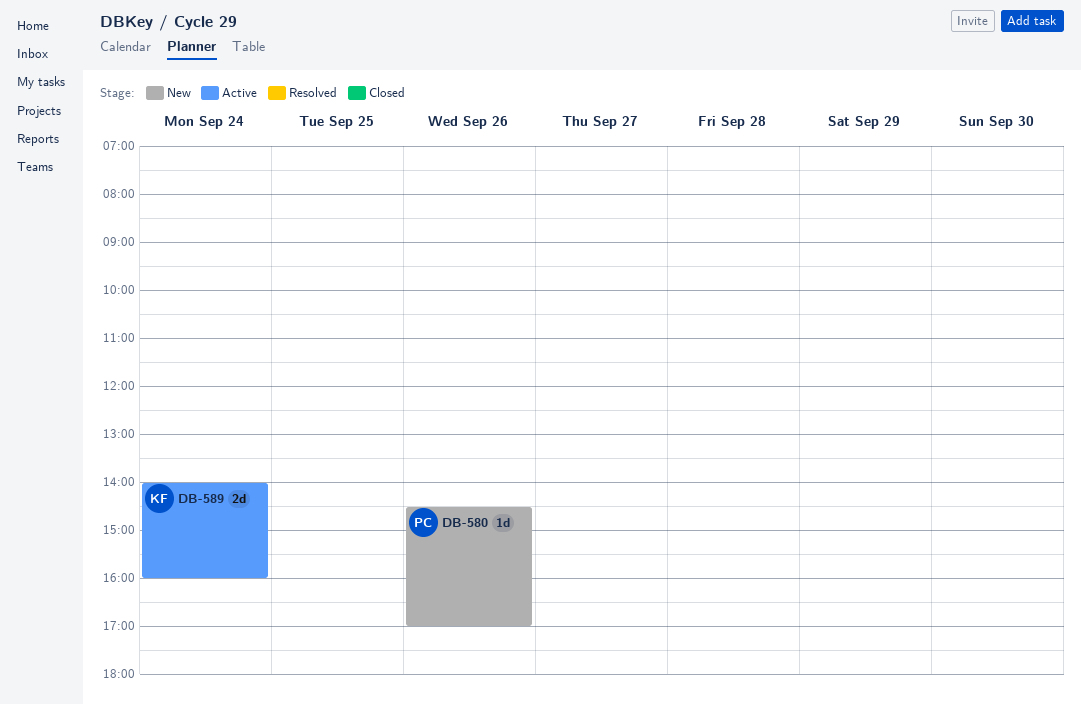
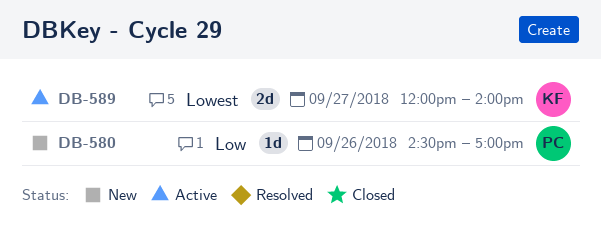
DB-589, day: Sep 24 -> Sep 27
DB-589, begins: 14:00 -> 12:00
DB-589, ends: 16:00 -> 14:00

